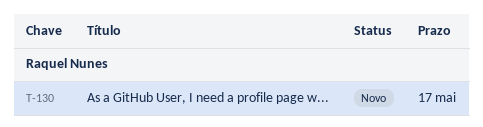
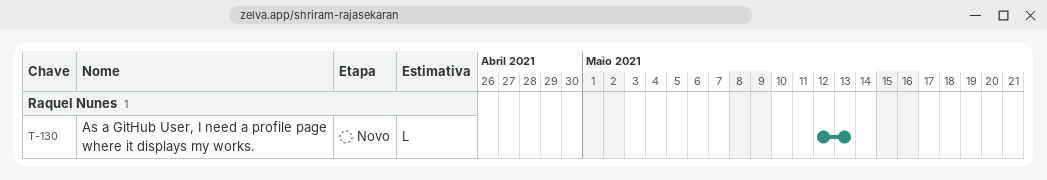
T-130, due: May 17 -> May 13

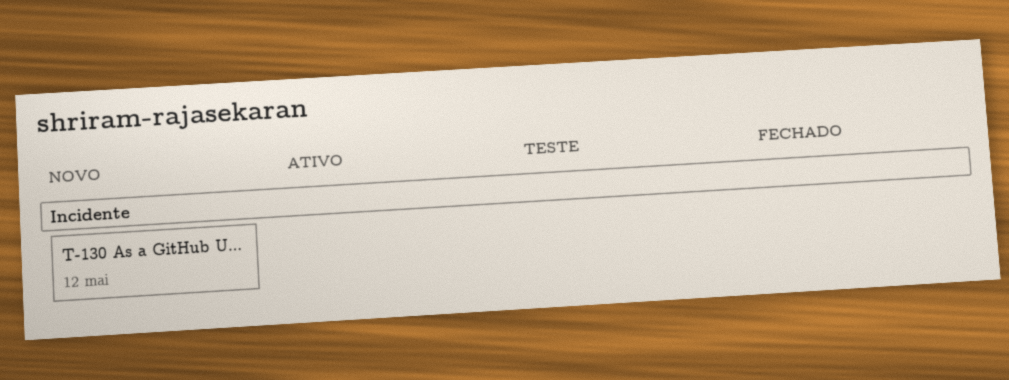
T-130, due: May 13 -> May 12

